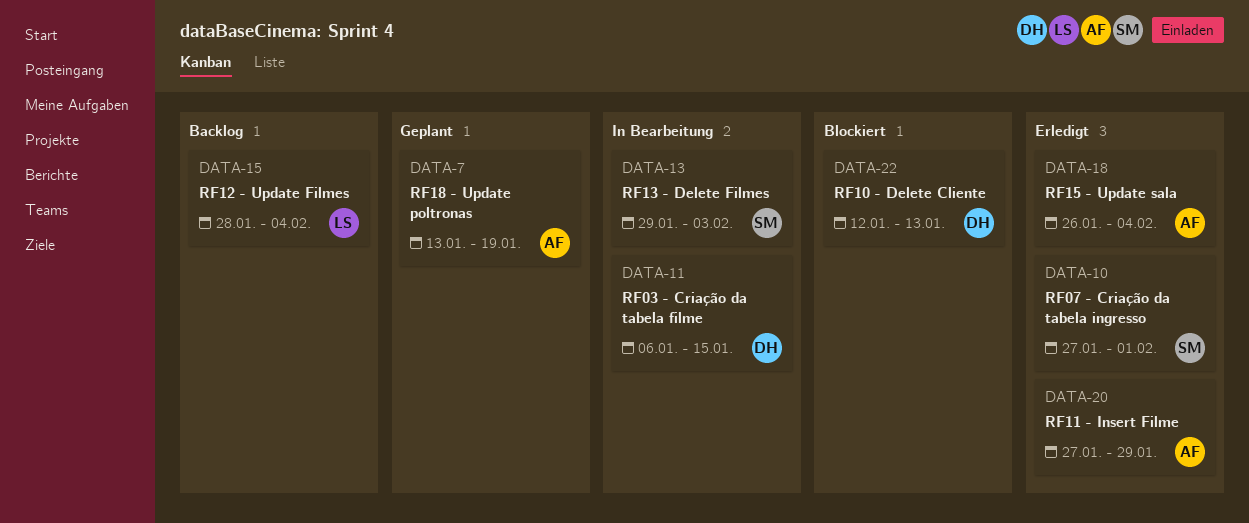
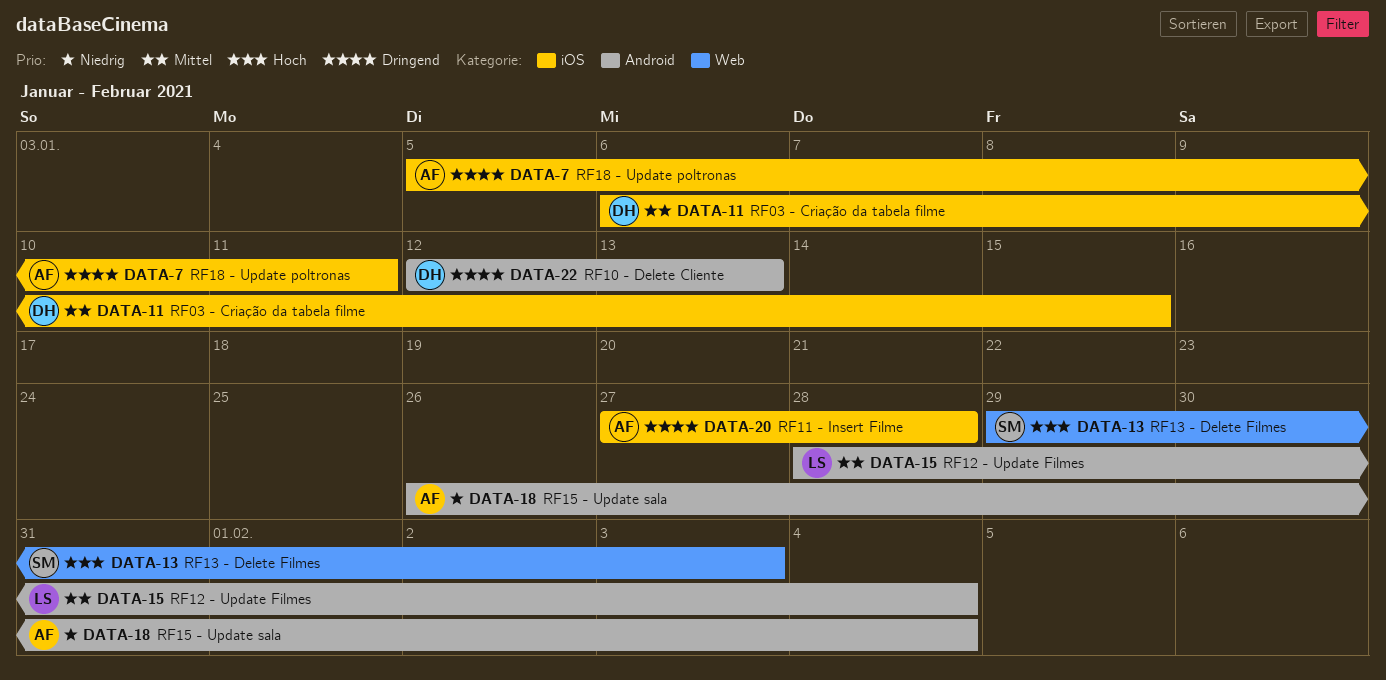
DATA-7, start: Jan 13 -> Jan 5
DATA-7, due: Jan 19 -> Jan 11
DATA-10: present -> none
DATA-20, due: Jan 29 -> Jan 28

